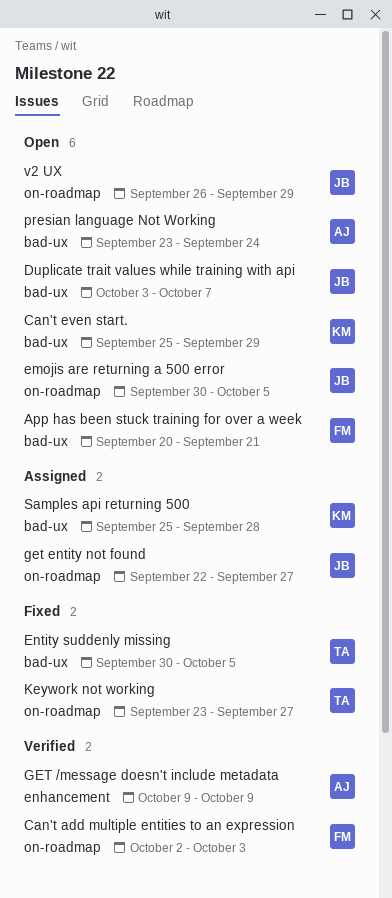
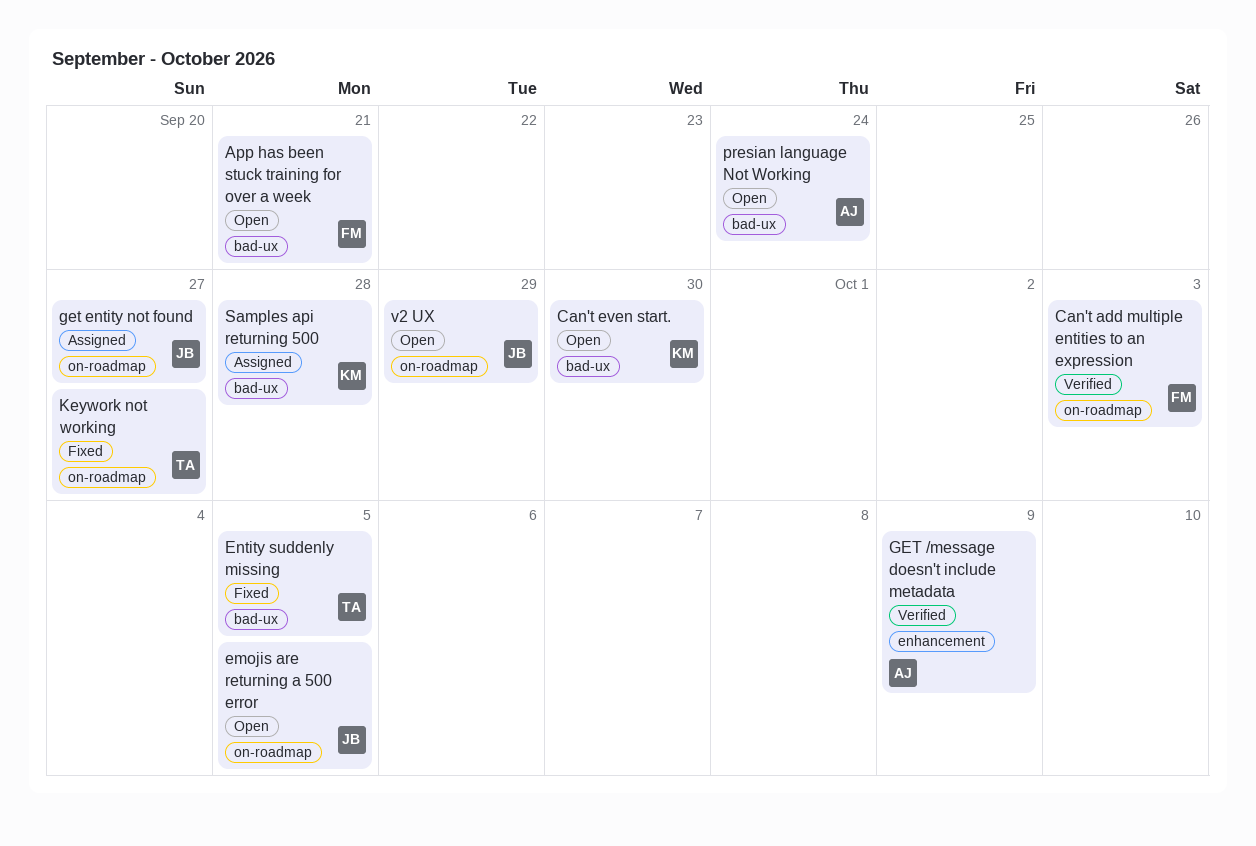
Can't even start., due: Sep 29 -> Sep 30
Duplicate trait values while training with api: present -> none

